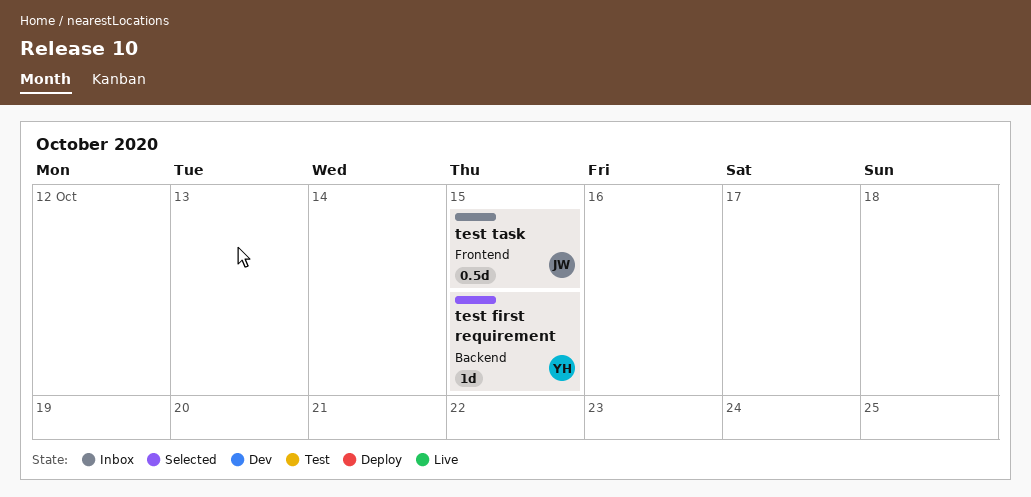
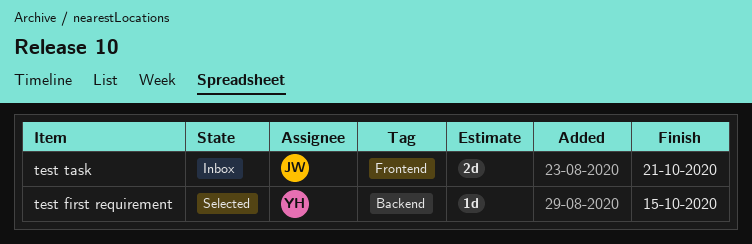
test task, estimate: 0.5d -> 2d
test task, due: Oct 15 -> Oct 21

